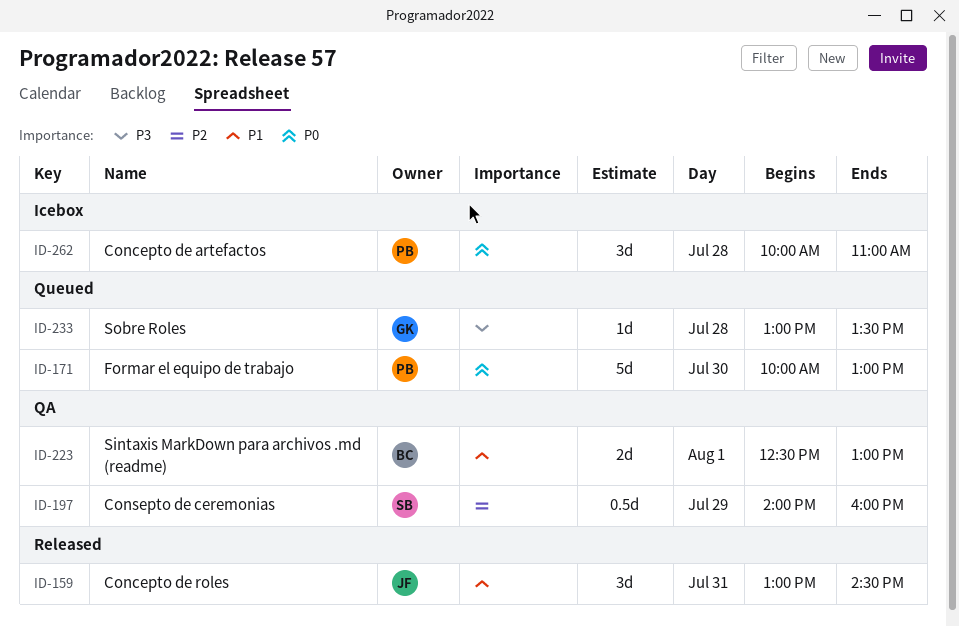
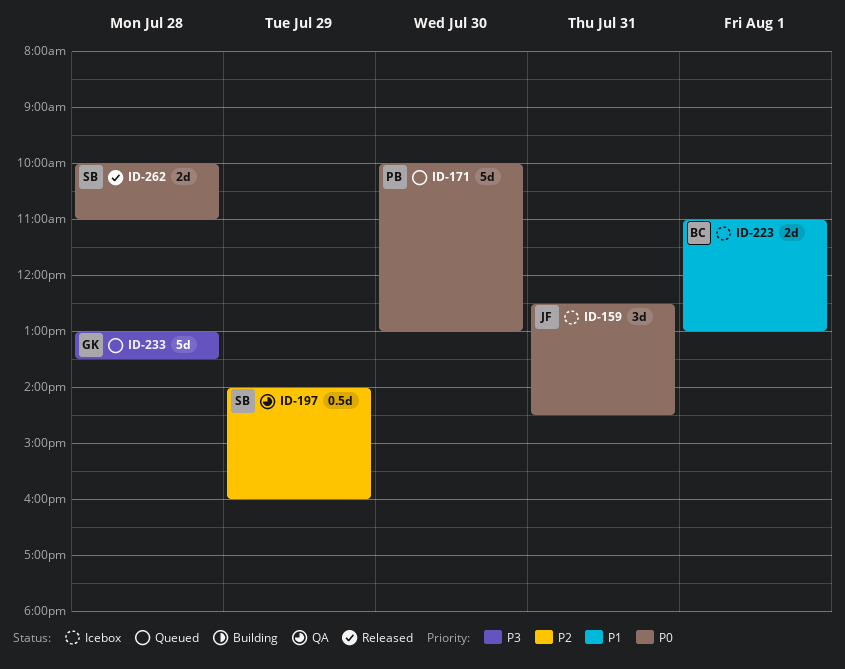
ID-159, status: Released -> Icebox
ID-159, priority: P1 -> P0
ID-159, begins: 13:00 -> 12:30
ID-223, status: QA -> Icebox
ID-223, begins: 12:30 -> 11:00
ID-233, estimate: 1d -> 5d
ID-262, status: Icebox -> Released
ID-262, owner: PB -> SB
ID-262, estimate: 3d -> 2d

